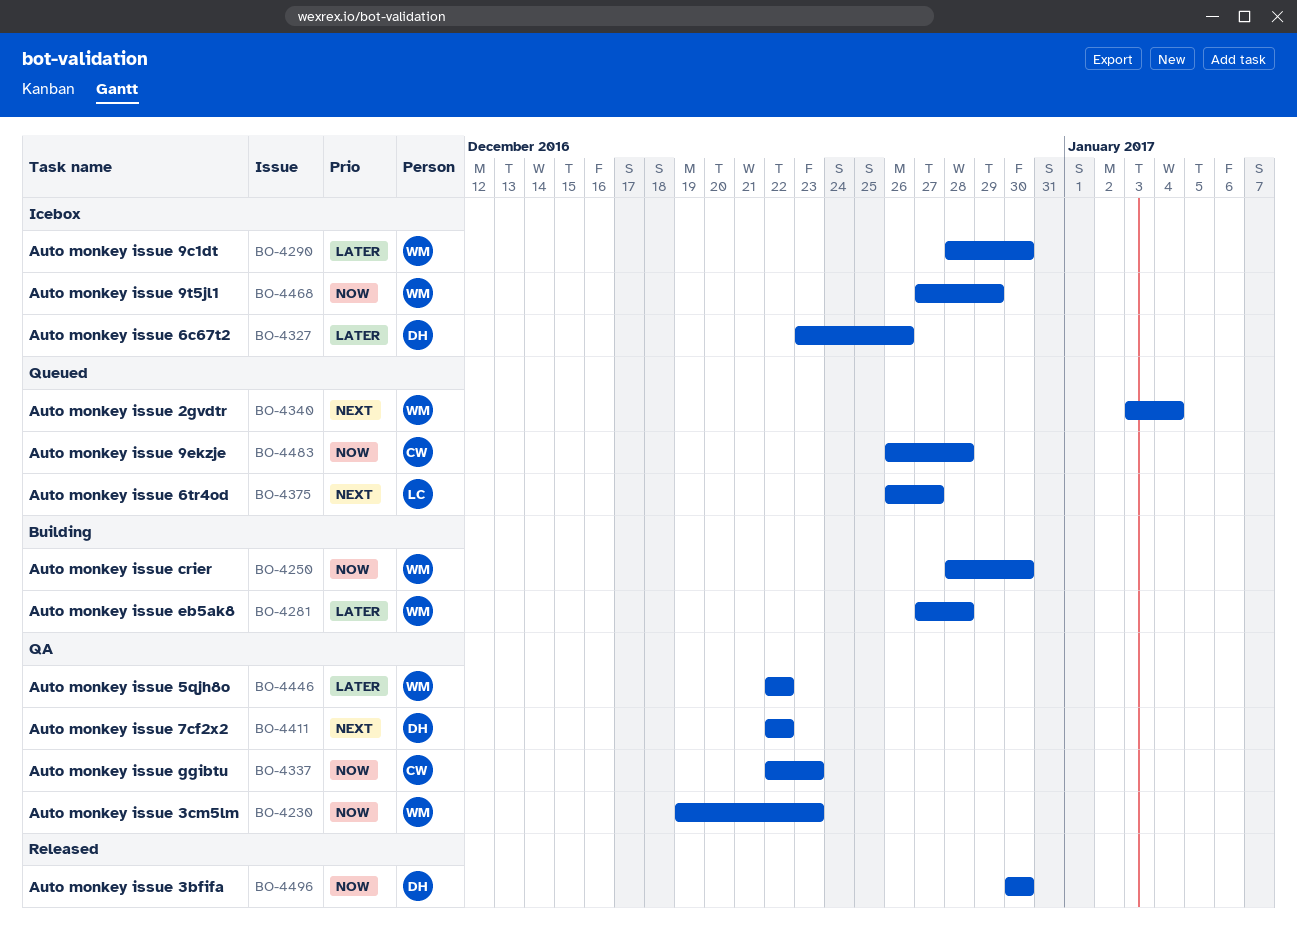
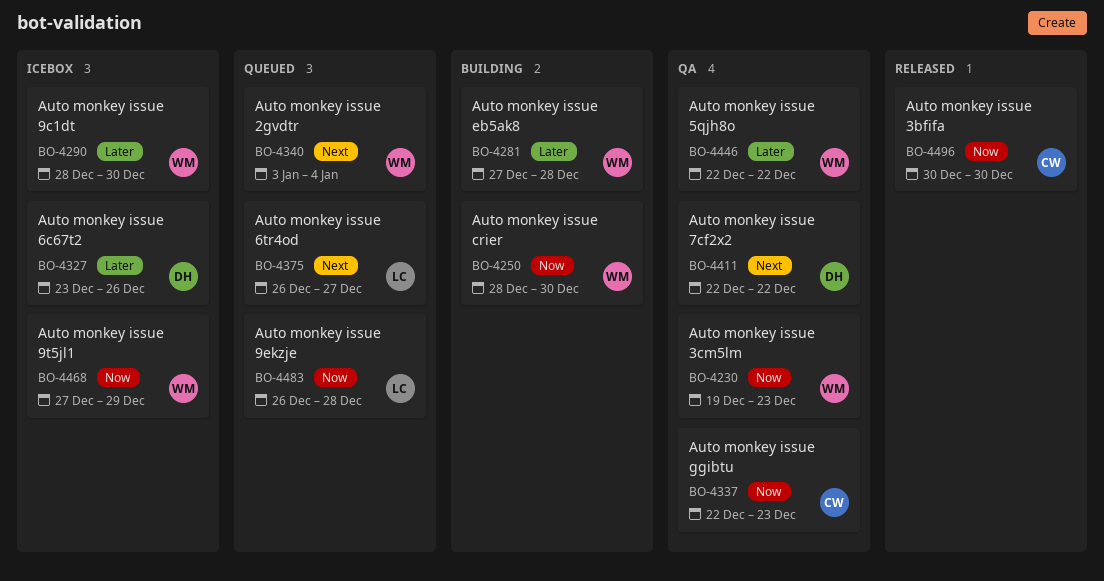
BO-4483, owner: CW -> LC
BO-4496, owner: DH -> CW

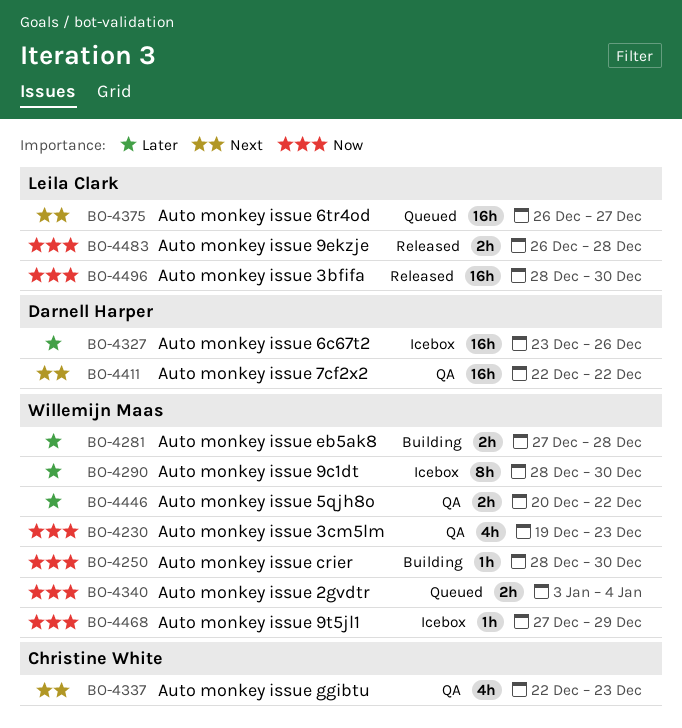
BO-4337, priority: Now -> Next
BO-4340, priority: Next -> Now
BO-4446, start: Dec 22 -> Dec 20
BO-4483, status: Queued -> Released
BO-4496, owner: Christine White -> Leila Clark
BO-4496, start: Dec 30 -> Dec 28

